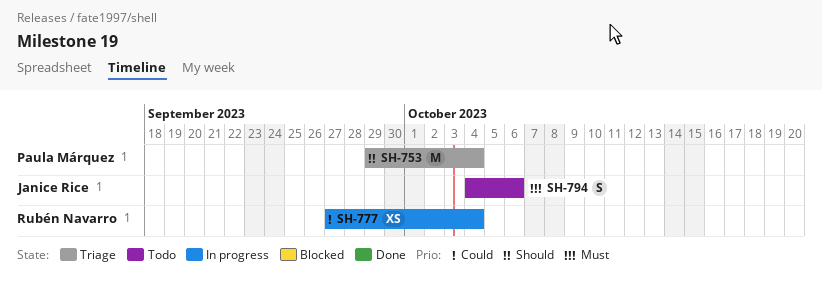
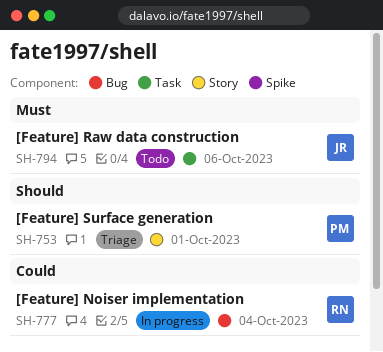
SH-753, due: Oct 4 -> Oct 1

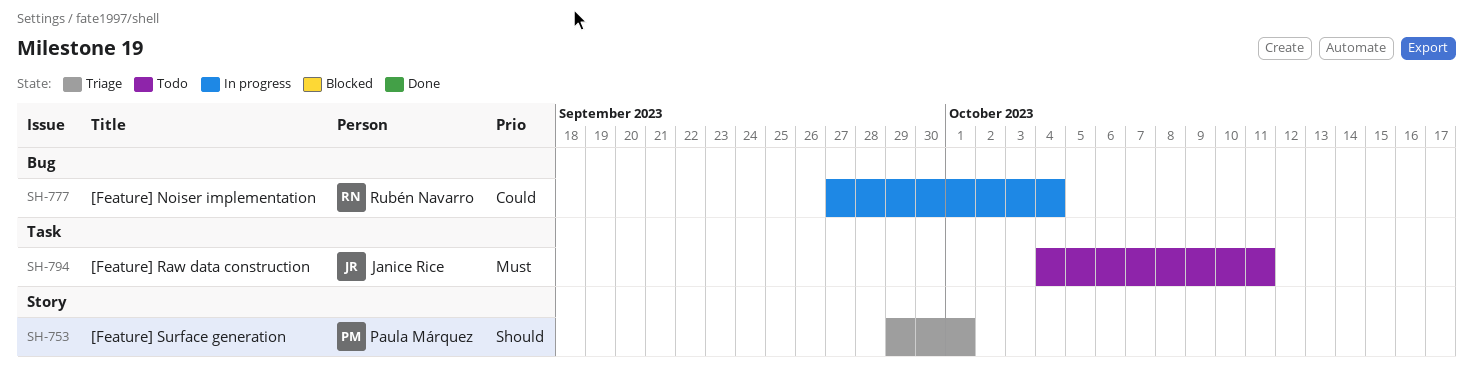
SH-794, due: Oct 6 -> Oct 11

